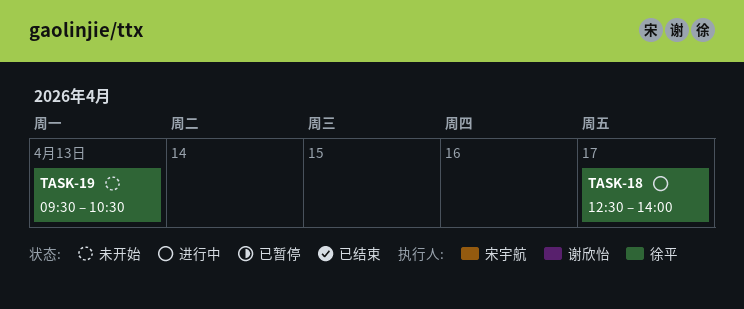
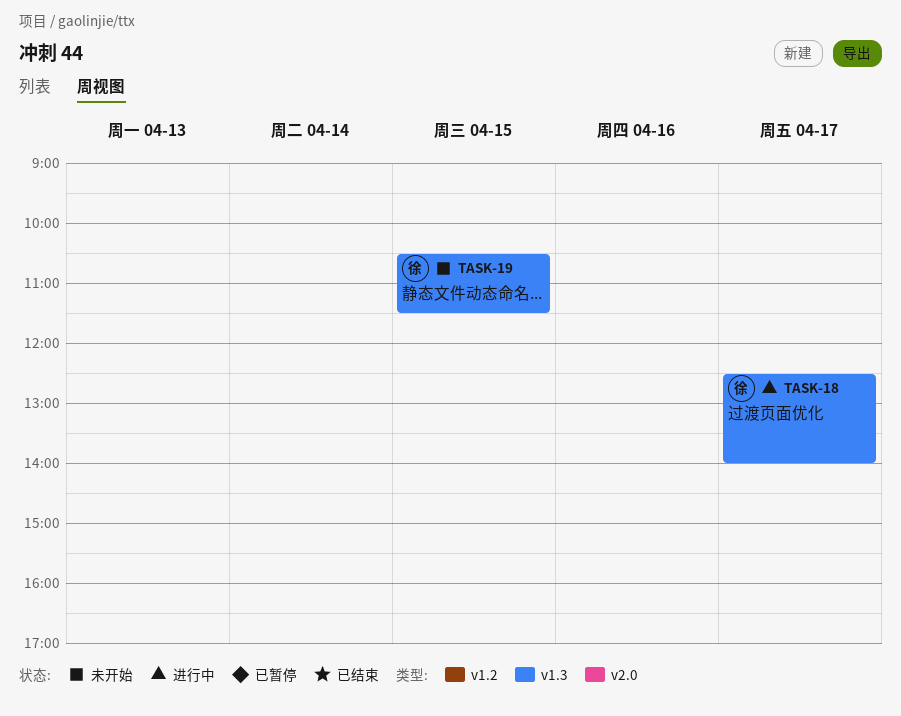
TASK-19, day: Apr 13 -> Apr 15
TASK-19, begins: 09:30 -> 10:30
TASK-19, ends: 10:30 -> 11:30

